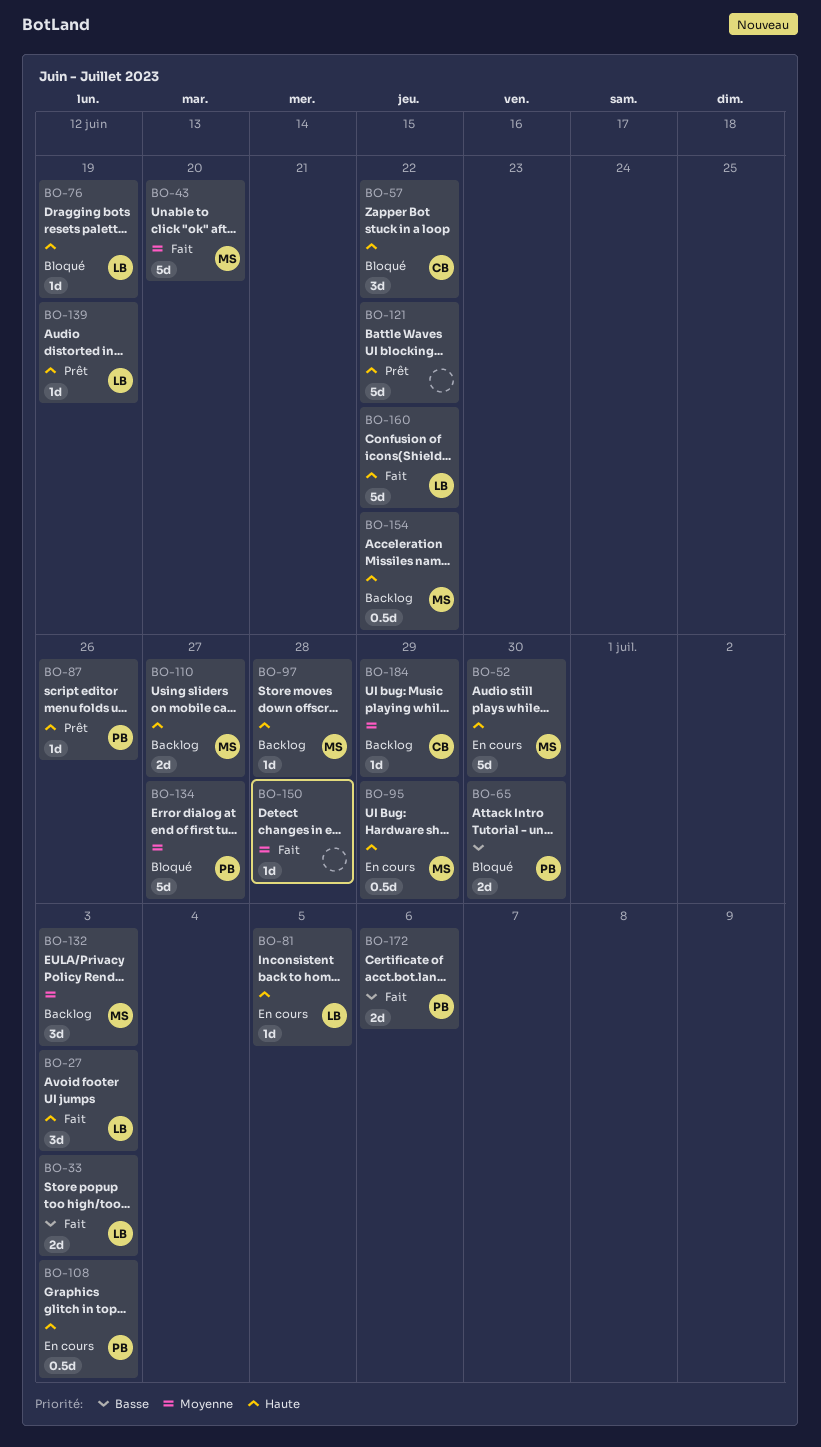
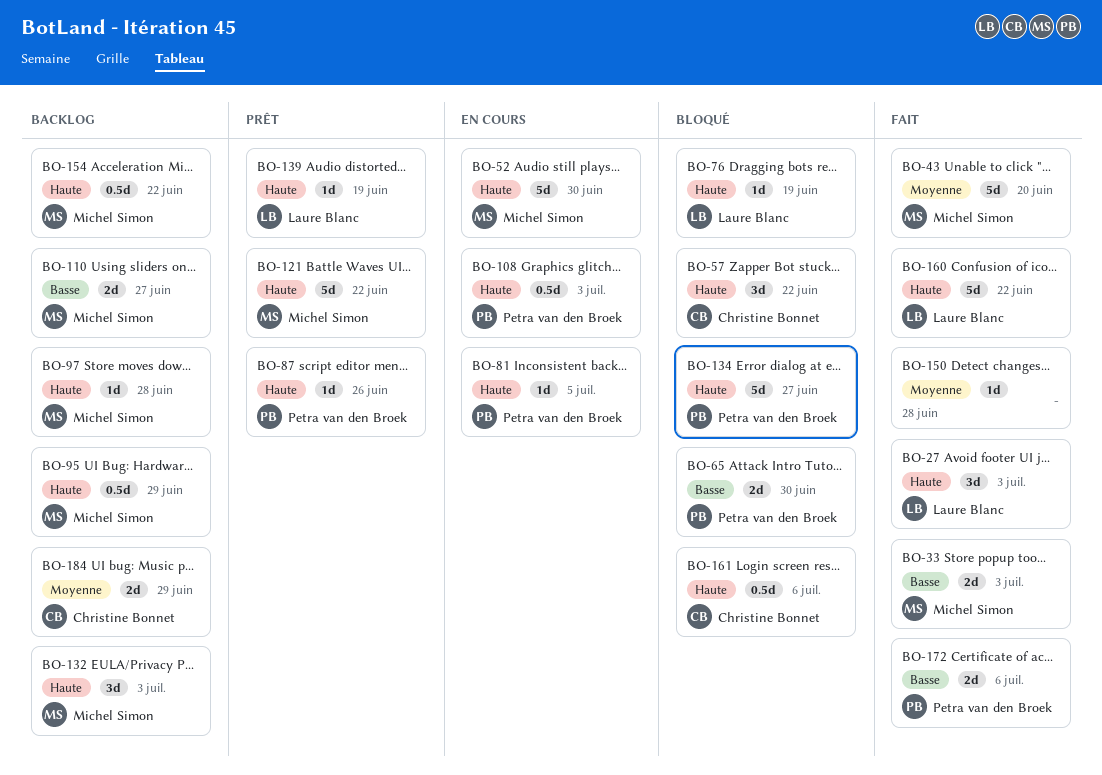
BO-33, owner: Laure Blanc -> Michel Simon
BO-81, owner: Laure Blanc -> Petra van den Broek
BO-95, status: En cours -> Backlog
BO-110, priority: Haute -> Basse
BO-121, owner: none -> Michel Simon
BO-132, priority: Moyenne -> Haute
BO-134, priority: Moyenne -> Haute
BO-161: none -> present
BO-184, estimate: 1d -> 2d

